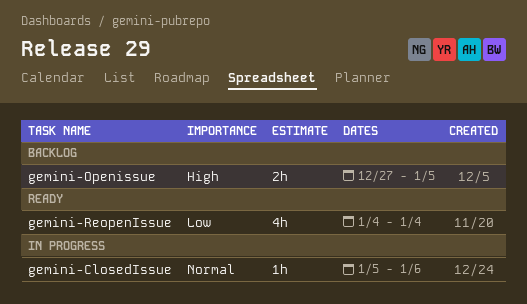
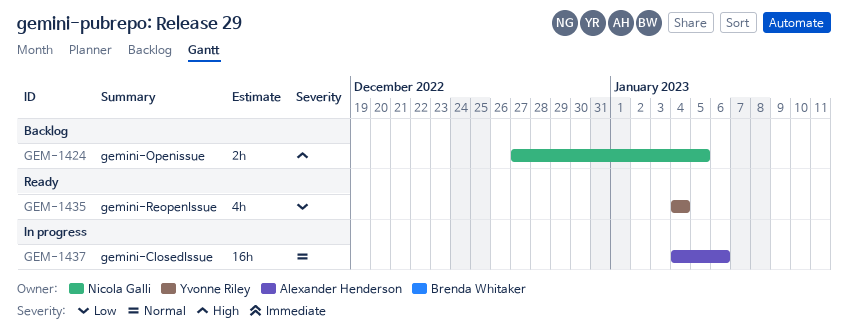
gemini-ClosedIssue, estimate: 1h -> 16h
gemini-ClosedIssue, start: Jan 5 -> Jan 4

